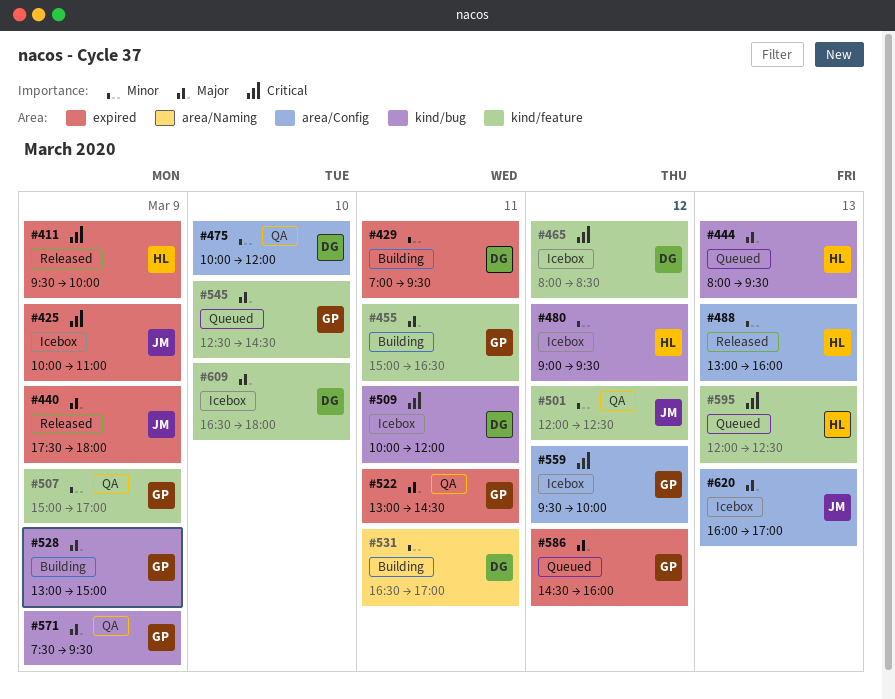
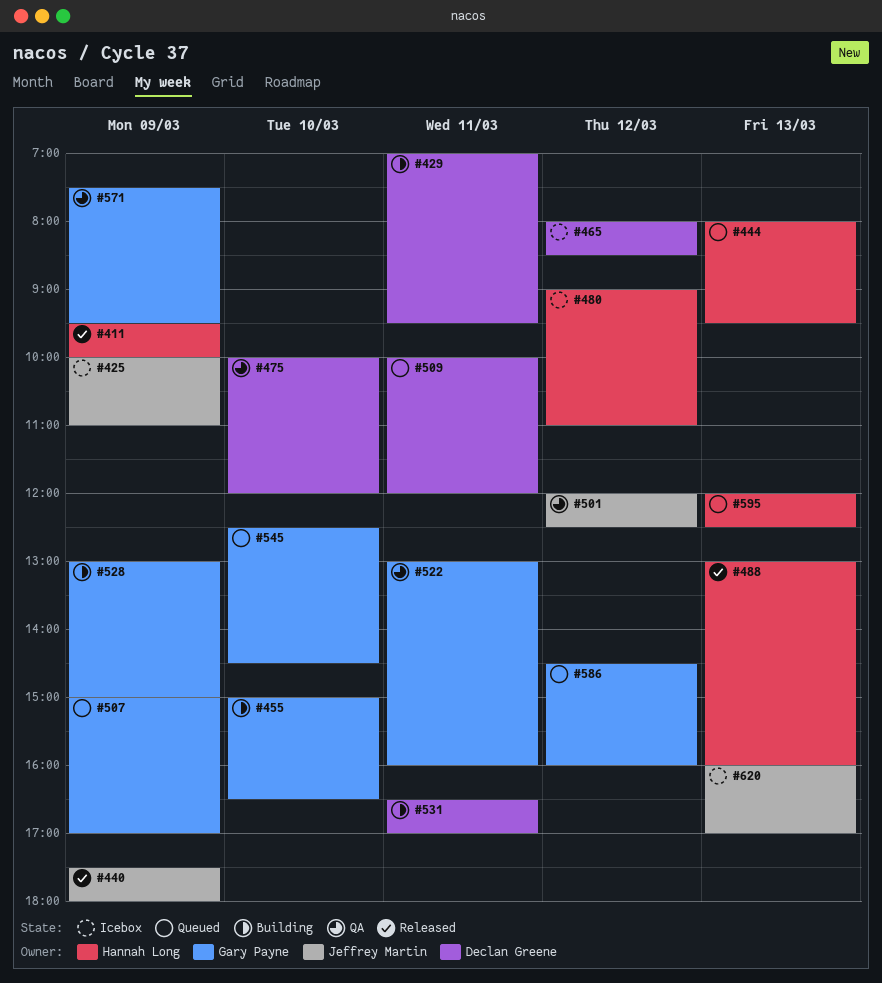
#455, day: Mar 11 -> Mar 10
#480, ends: 09:30 -> 11:00
#507, status: QA -> Queued
#509, status: Icebox -> Queued
#522, ends: 14:30 -> 16:00
#559: present -> none
#609: present -> none

